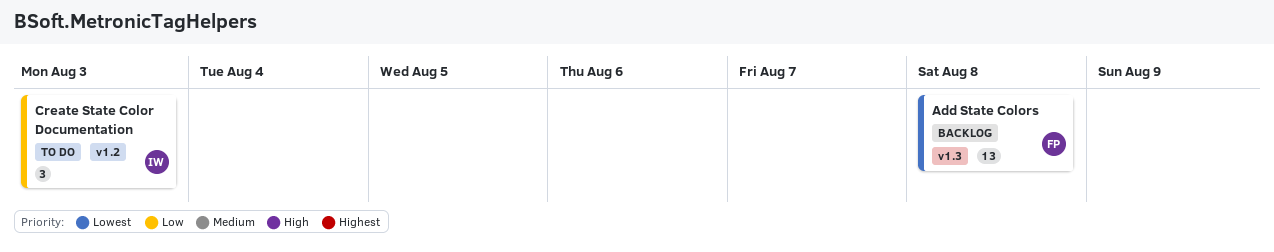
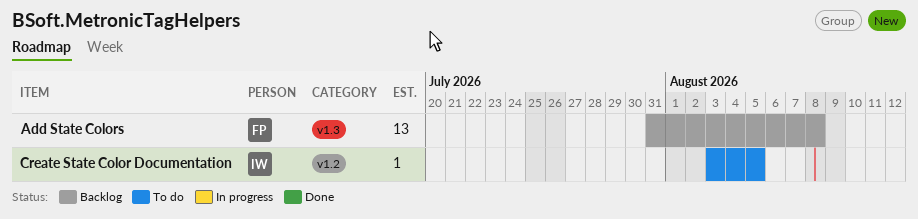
Create State Color Documentation, estimate: 3 -> 1
Create State Color Documentation, due: Aug 3 -> Aug 5

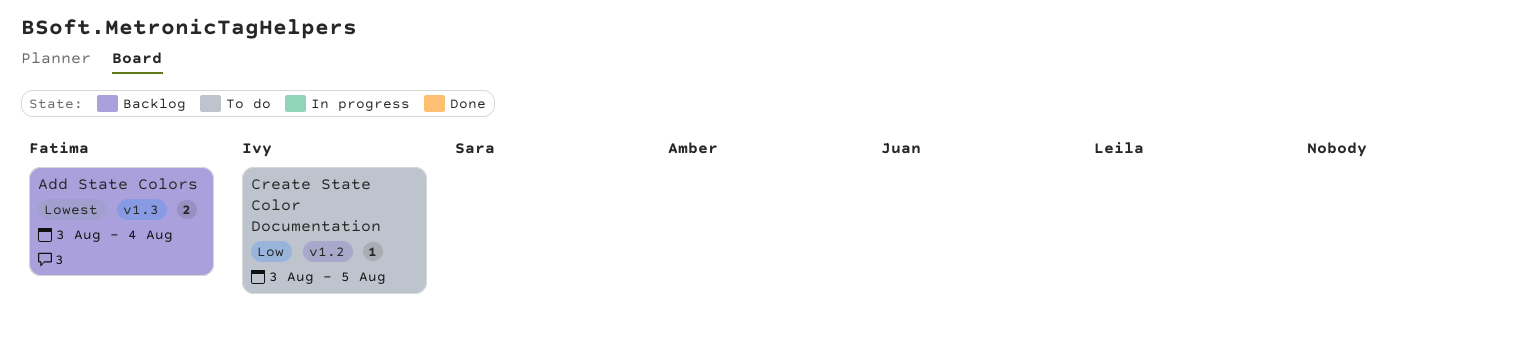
Add State Colors, estimate: 13 -> 2
Add State Colors, start: Jul 31 -> Aug 3
Add State Colors, due: Aug 8 -> Aug 4

